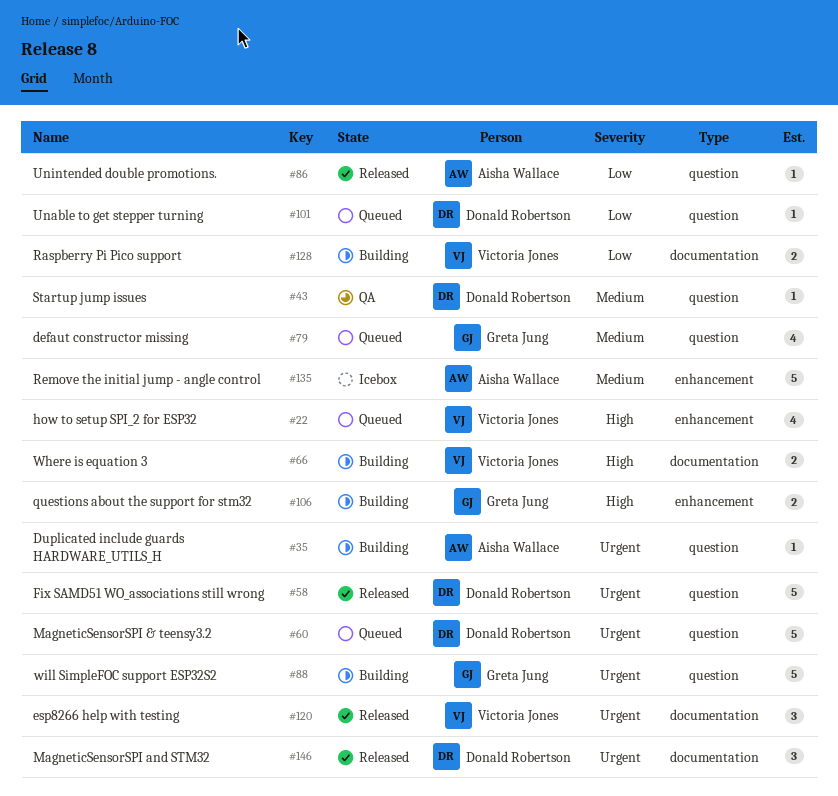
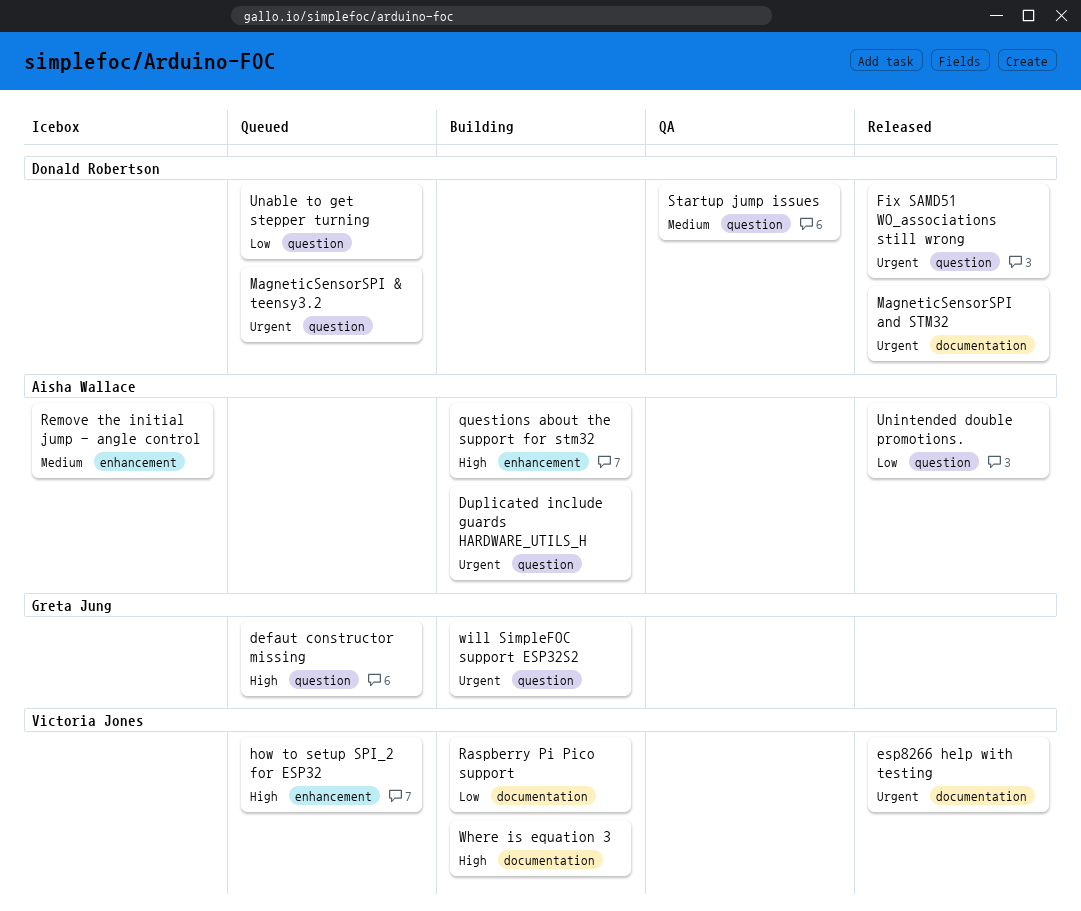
defaut constructor missing, priority: Medium -> High
questions about the support for stm32, owner: Greta Jung -> Aisha Wallace

